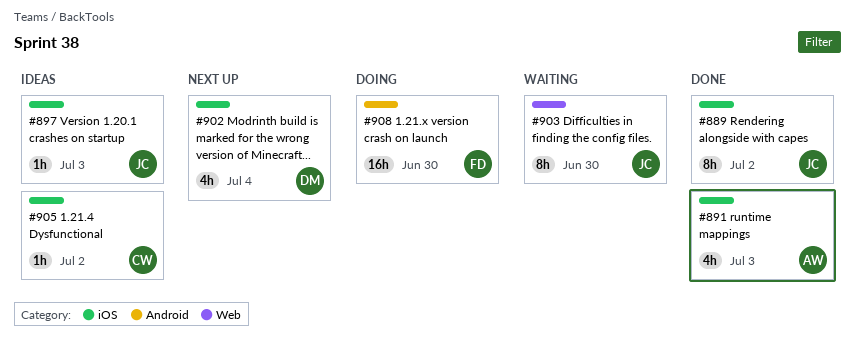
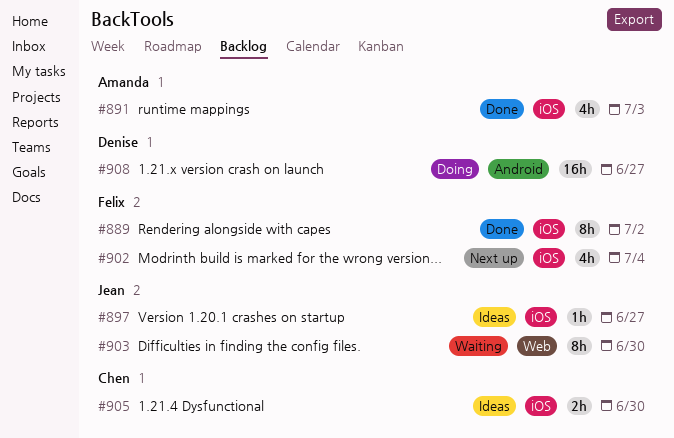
#889, owner: Jean -> Felix
#897, due: Jul 3 -> Jun 27
#902, owner: Denise -> Felix
#905, estimate: 1h -> 2h
#905, due: Jul 2 -> Jun 30
#908, owner: Felix -> Denise
#908, due: Jun 30 -> Jun 27

